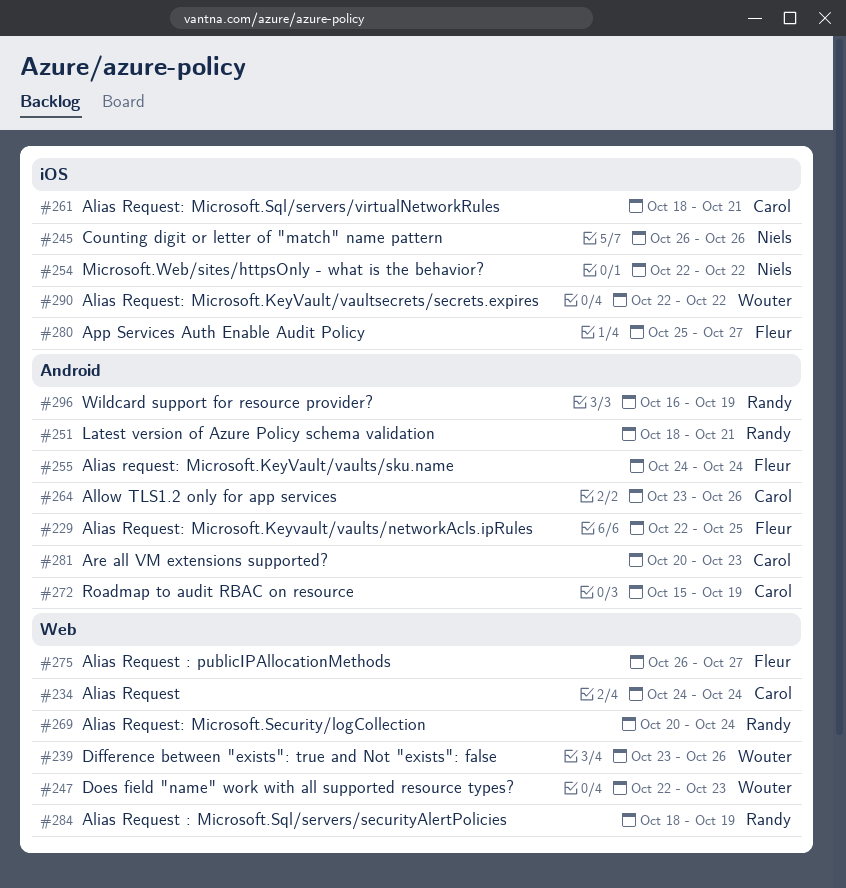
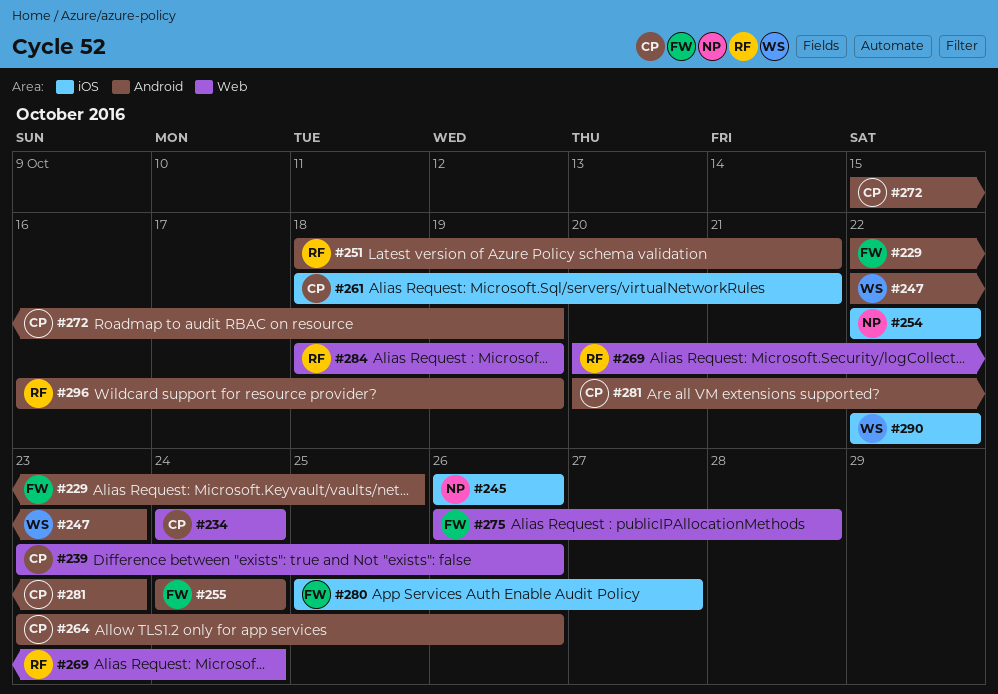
#239, owner: Wouter -> Carol
#247, label: Web -> Android
#275, due: Oct 27 -> Oct 28

